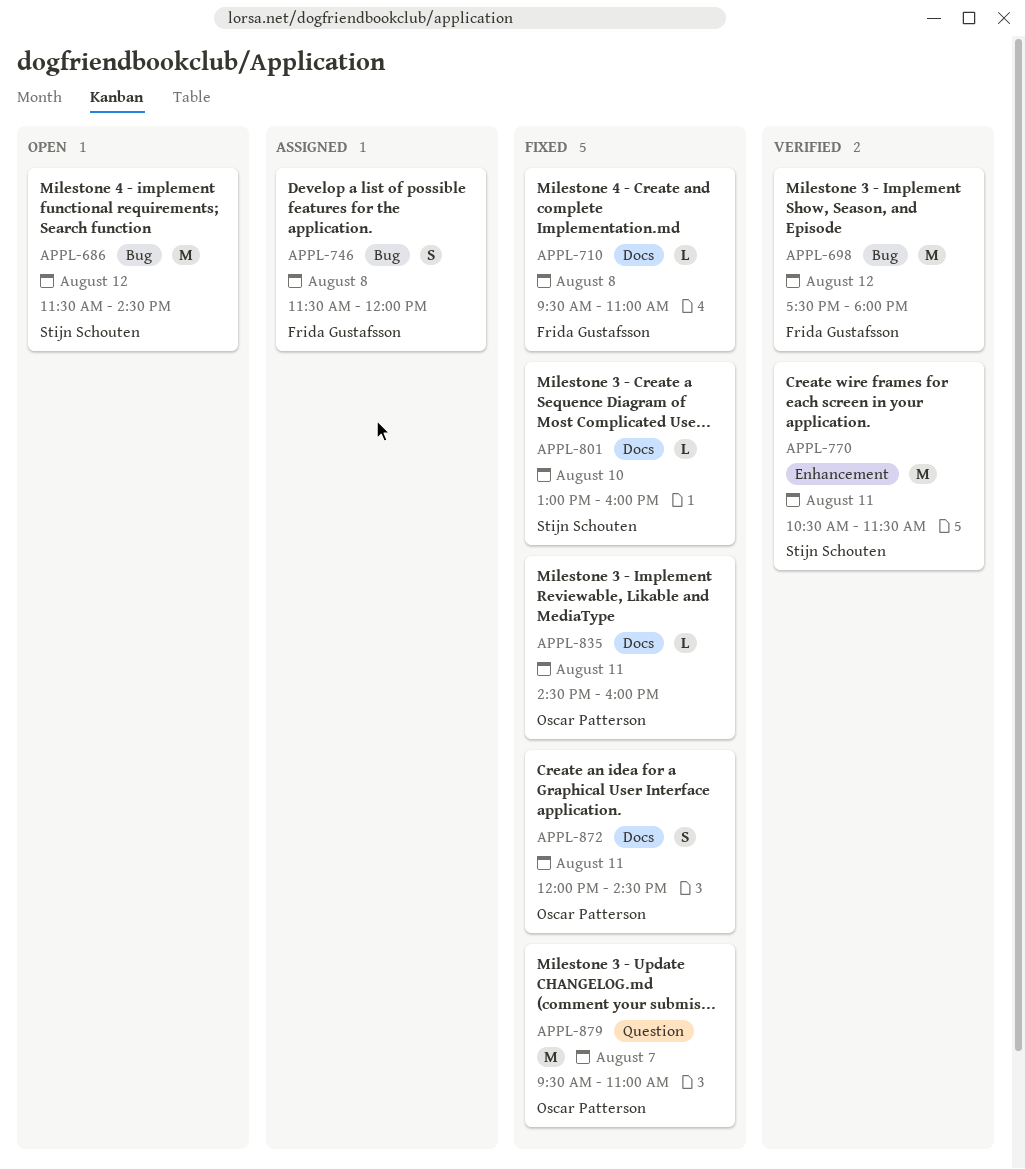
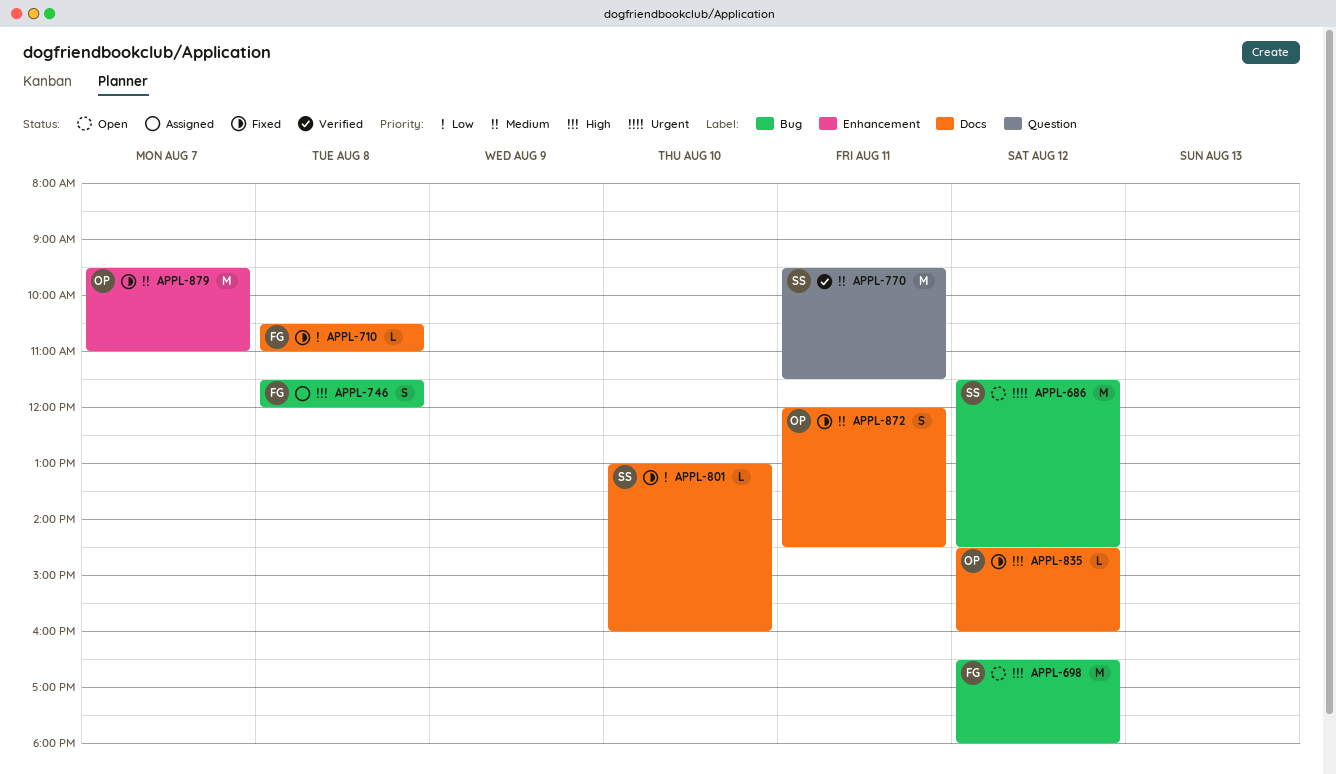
APPL-698, status: Verified -> Open
APPL-698, begins: 17:30 -> 16:30
APPL-710, begins: 09:30 -> 10:30
APPL-770, label: Enhancement -> Question
APPL-770, begins: 10:30 -> 09:30
APPL-835, day: Aug 11 -> Aug 12
APPL-879, label: Question -> Enhancement

